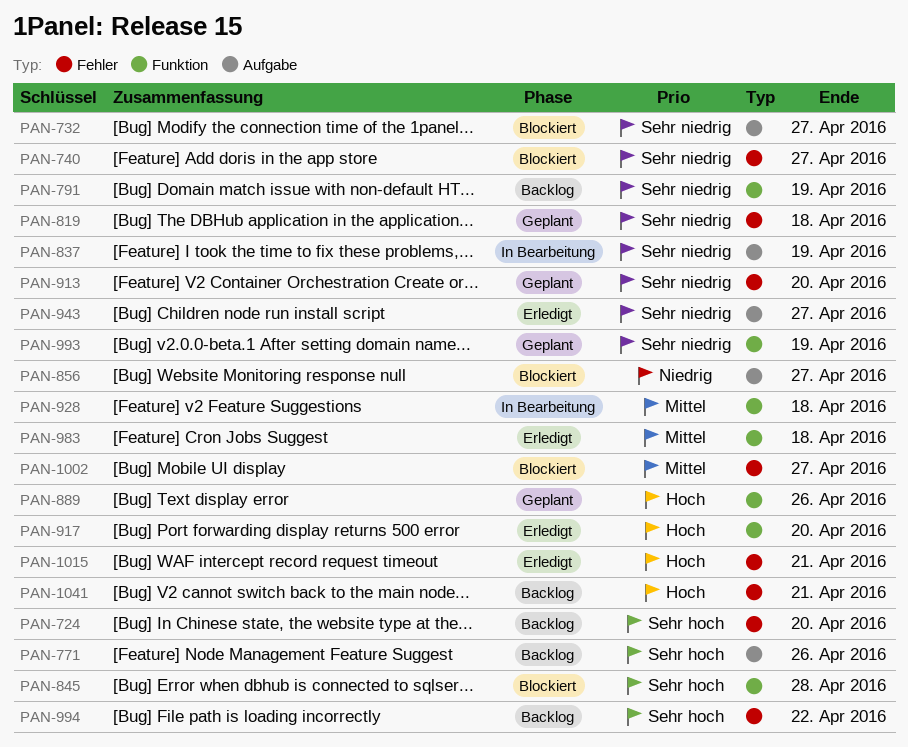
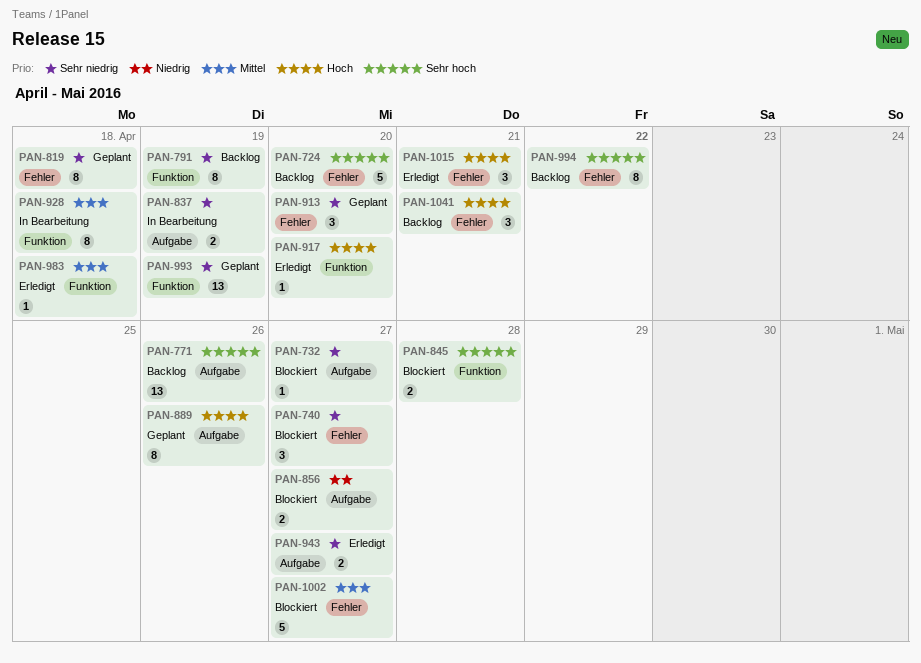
PAN-889, label: Funktion -> Aufgabe

